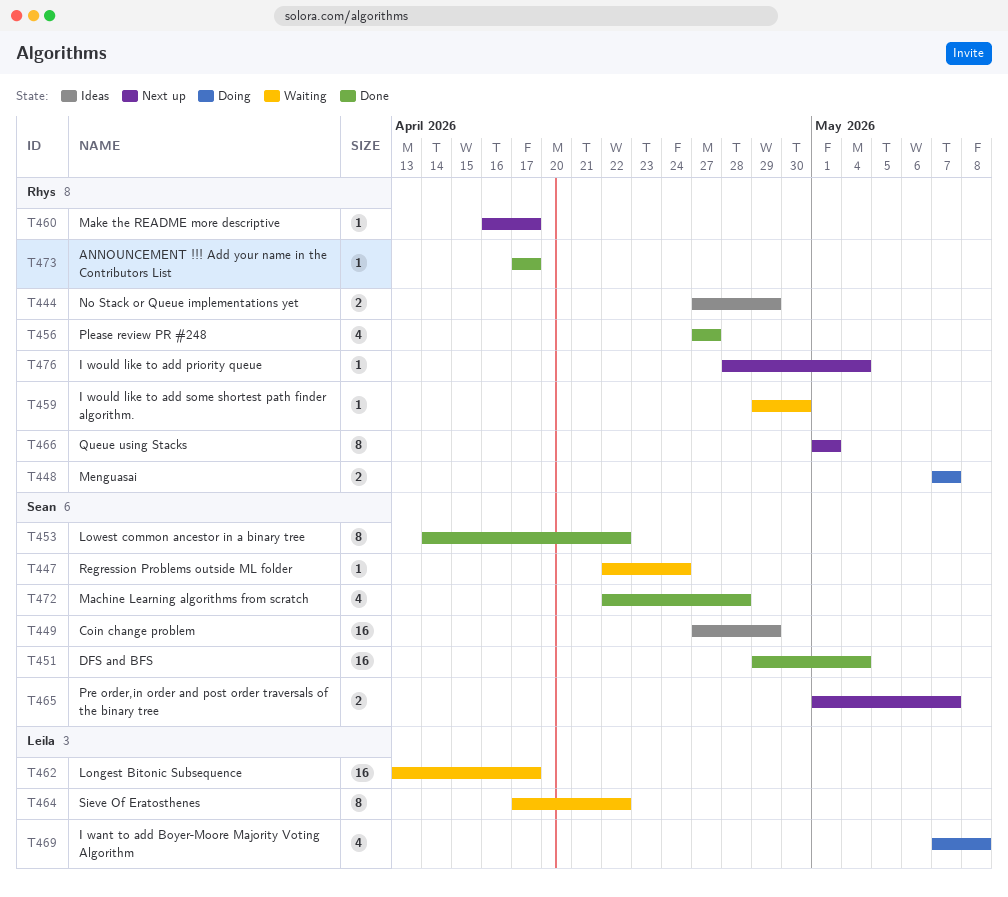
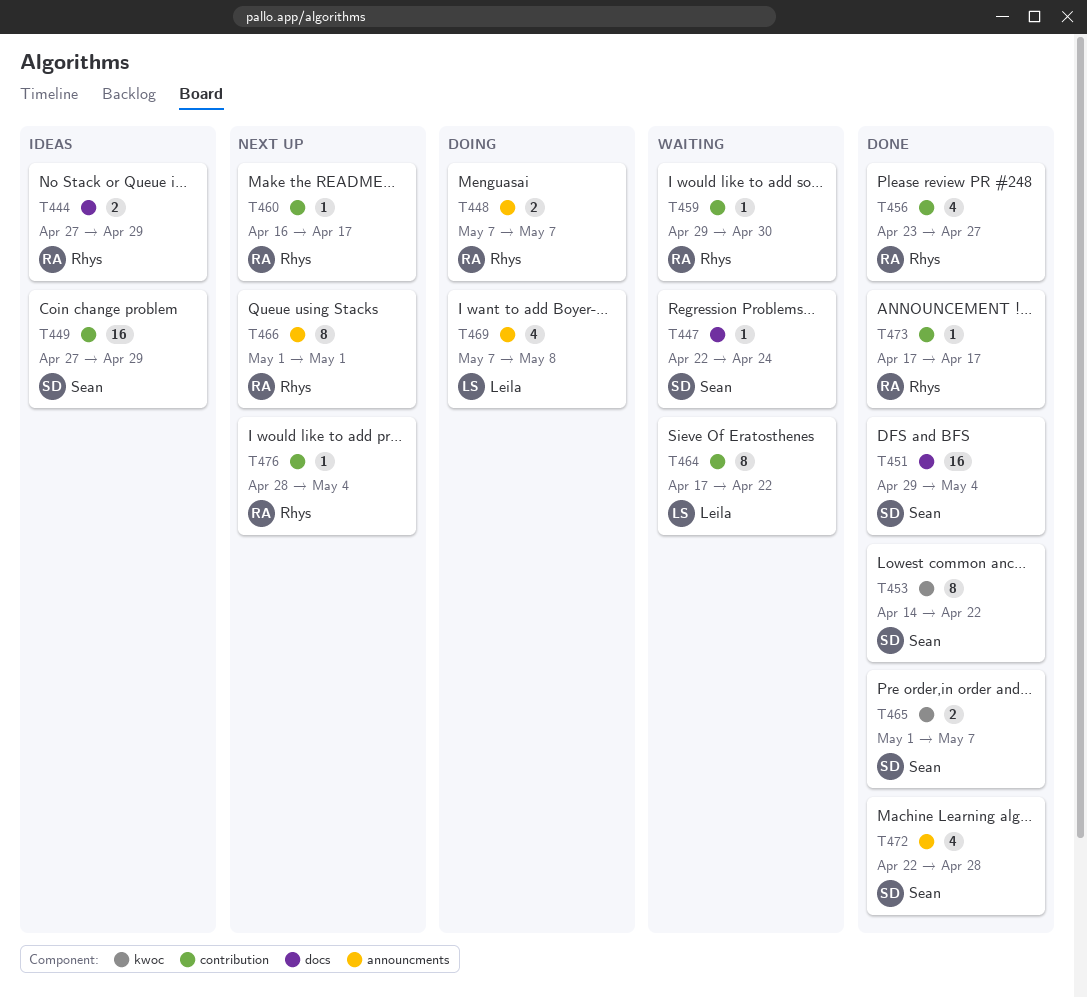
T456, start: Apr 27 -> Apr 23
T462: present -> none
T465, status: Next up -> Done

